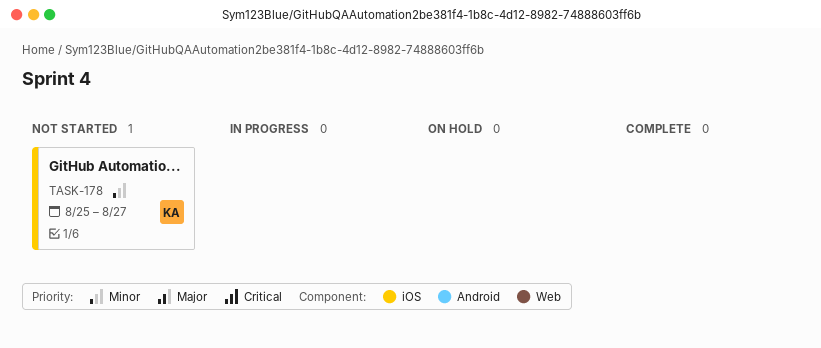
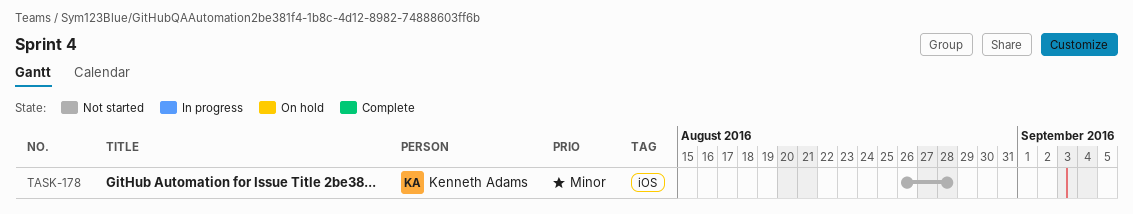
TASK-178, start: Aug 25 -> Aug 26
TASK-178, due: Aug 27 -> Aug 28

